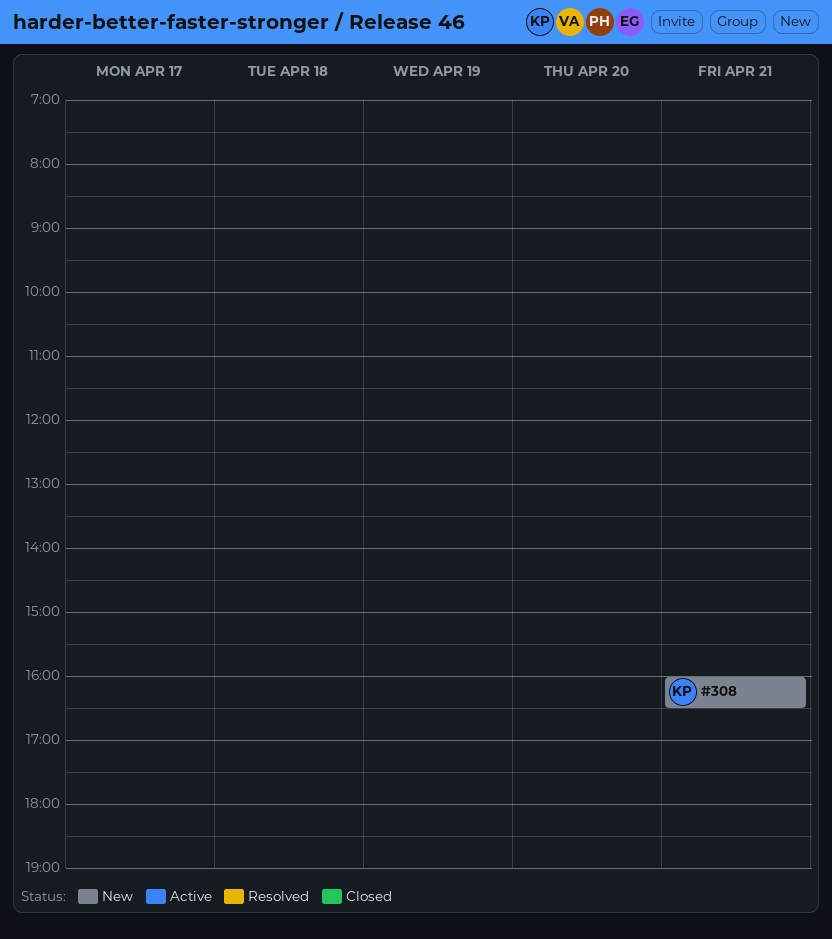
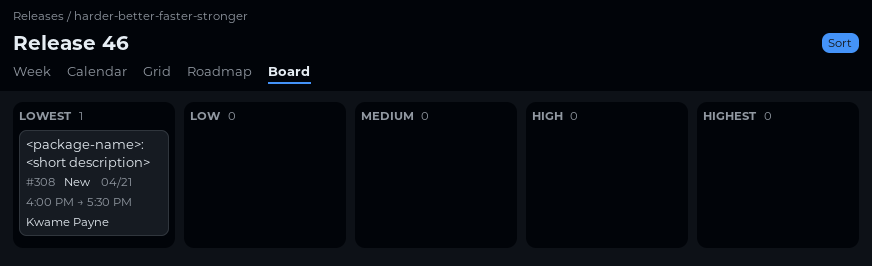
#308, ends: 16:30 -> 17:30

